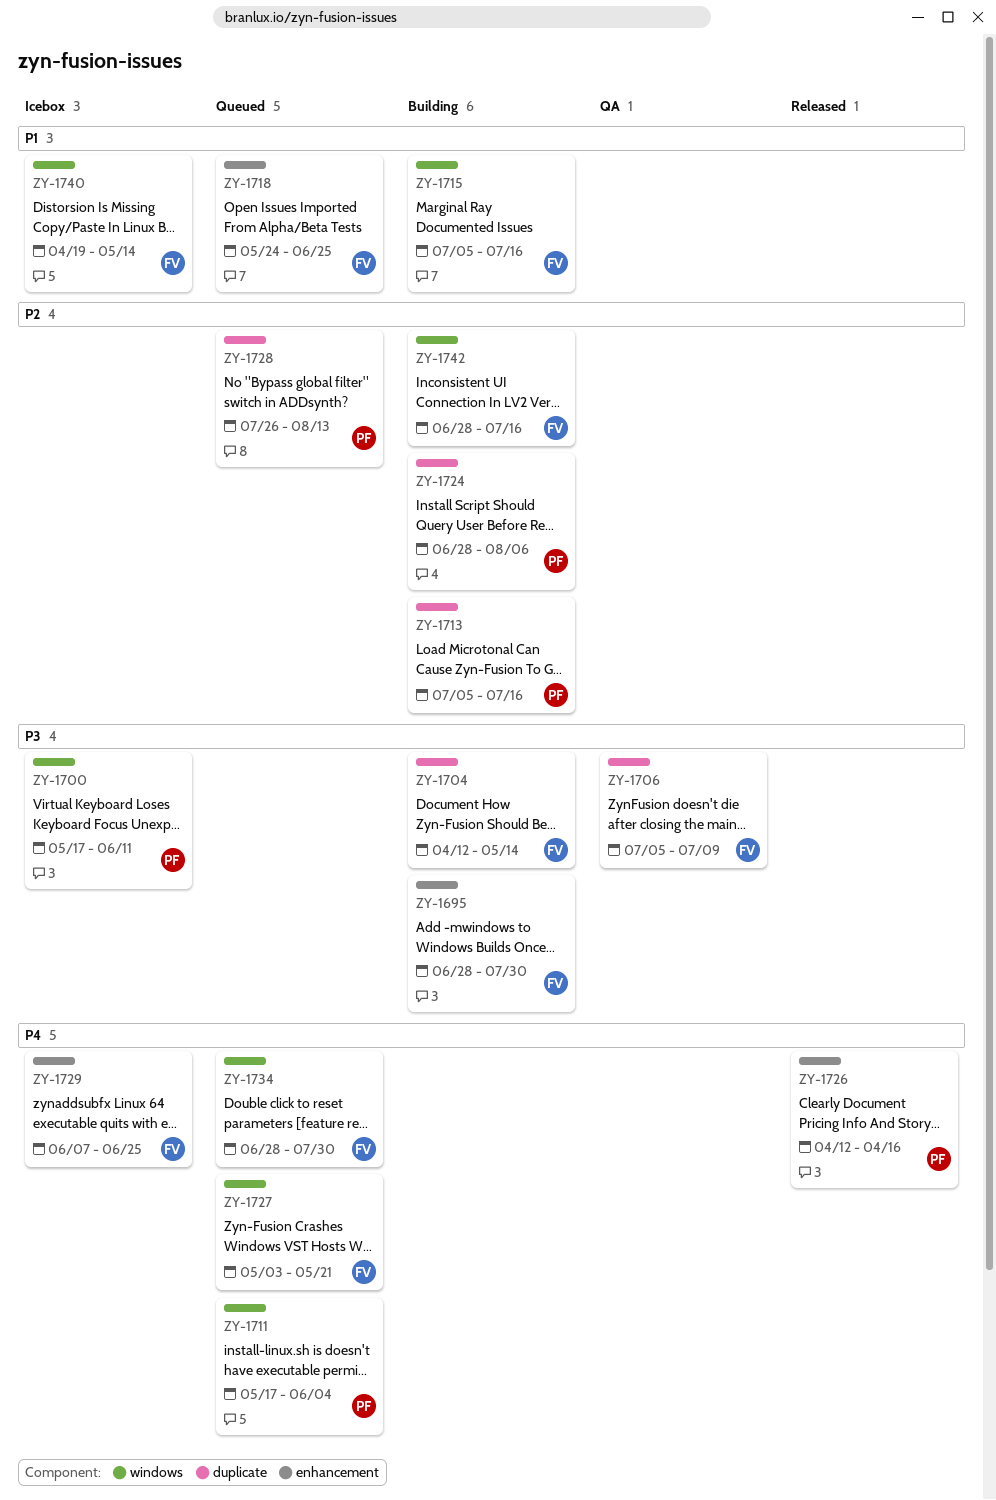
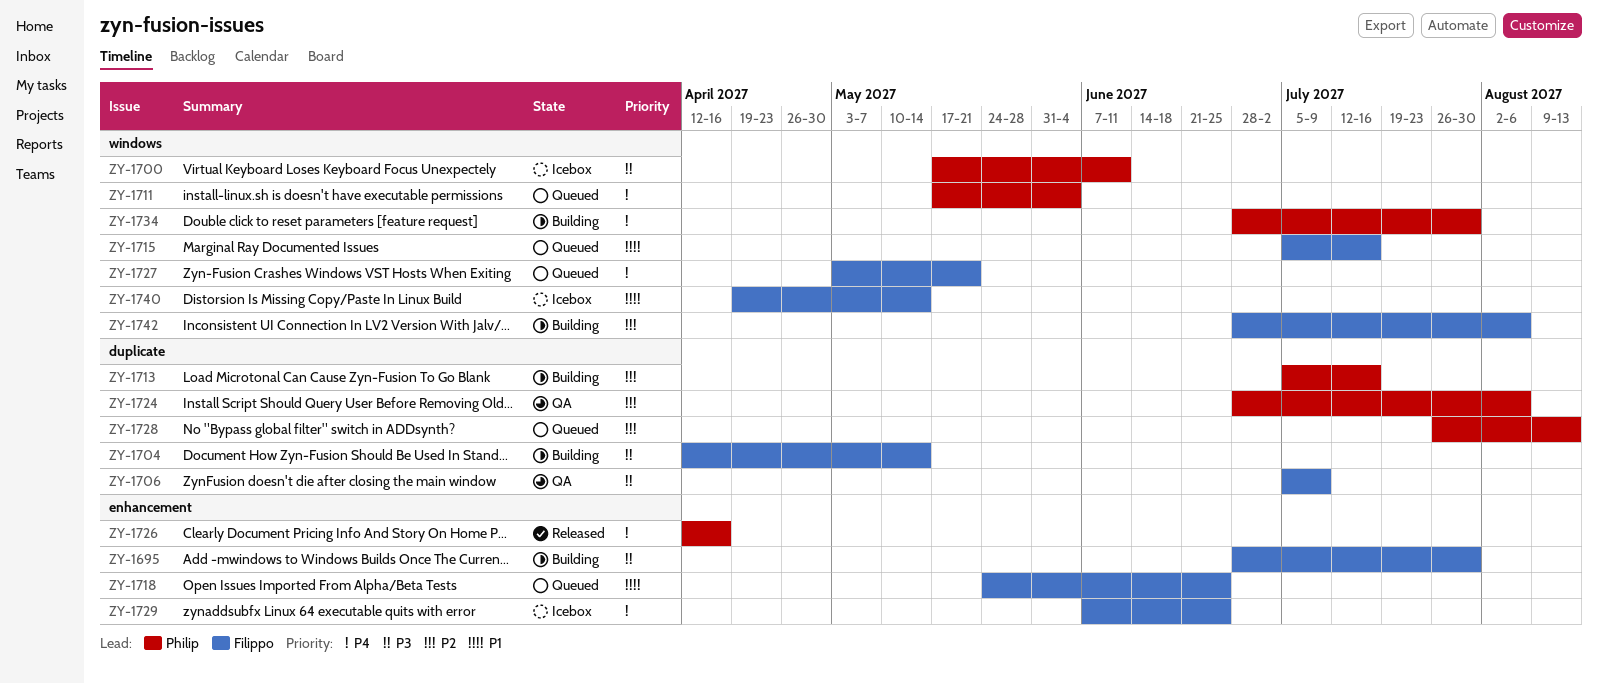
ZY-1715, status: Building -> Queued
ZY-1724, status: Building -> QA
ZY-1734, status: Queued -> Building
ZY-1734, owner: Filippo -> Philip
ZY-1742, due: Jul 16 -> Aug 6

